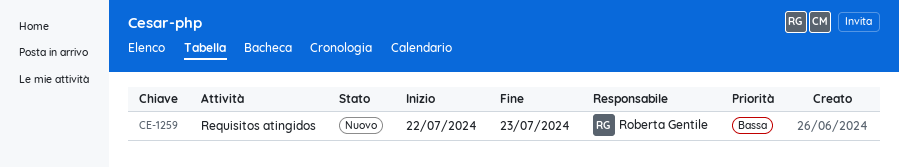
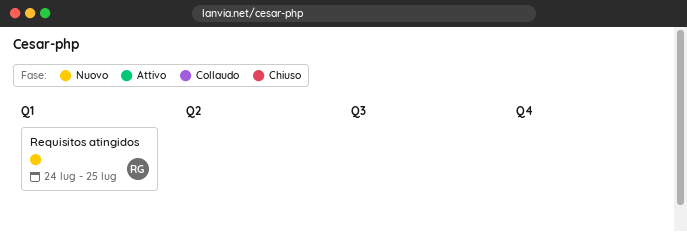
Requisitos atingidos, start: Jul 22 -> Jul 24
Requisitos atingidos, due: Jul 23 -> Jul 25

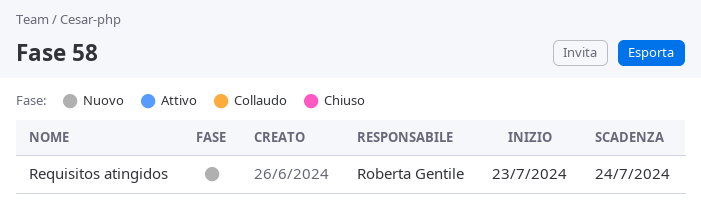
Requisitos atingidos, start: Jul 24 -> Jul 23
Requisitos atingidos, due: Jul 25 -> Jul 24

